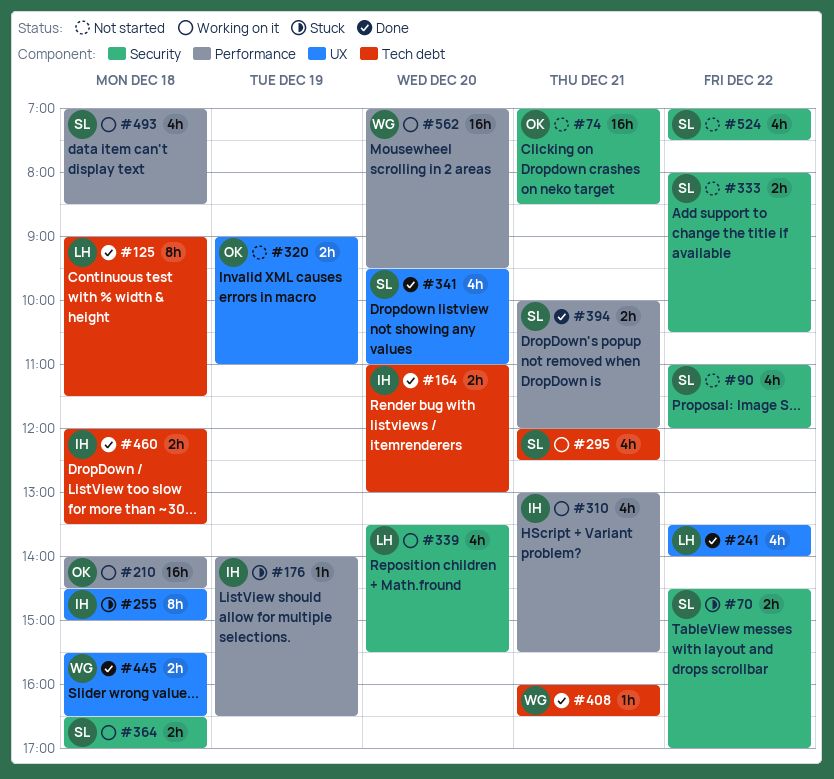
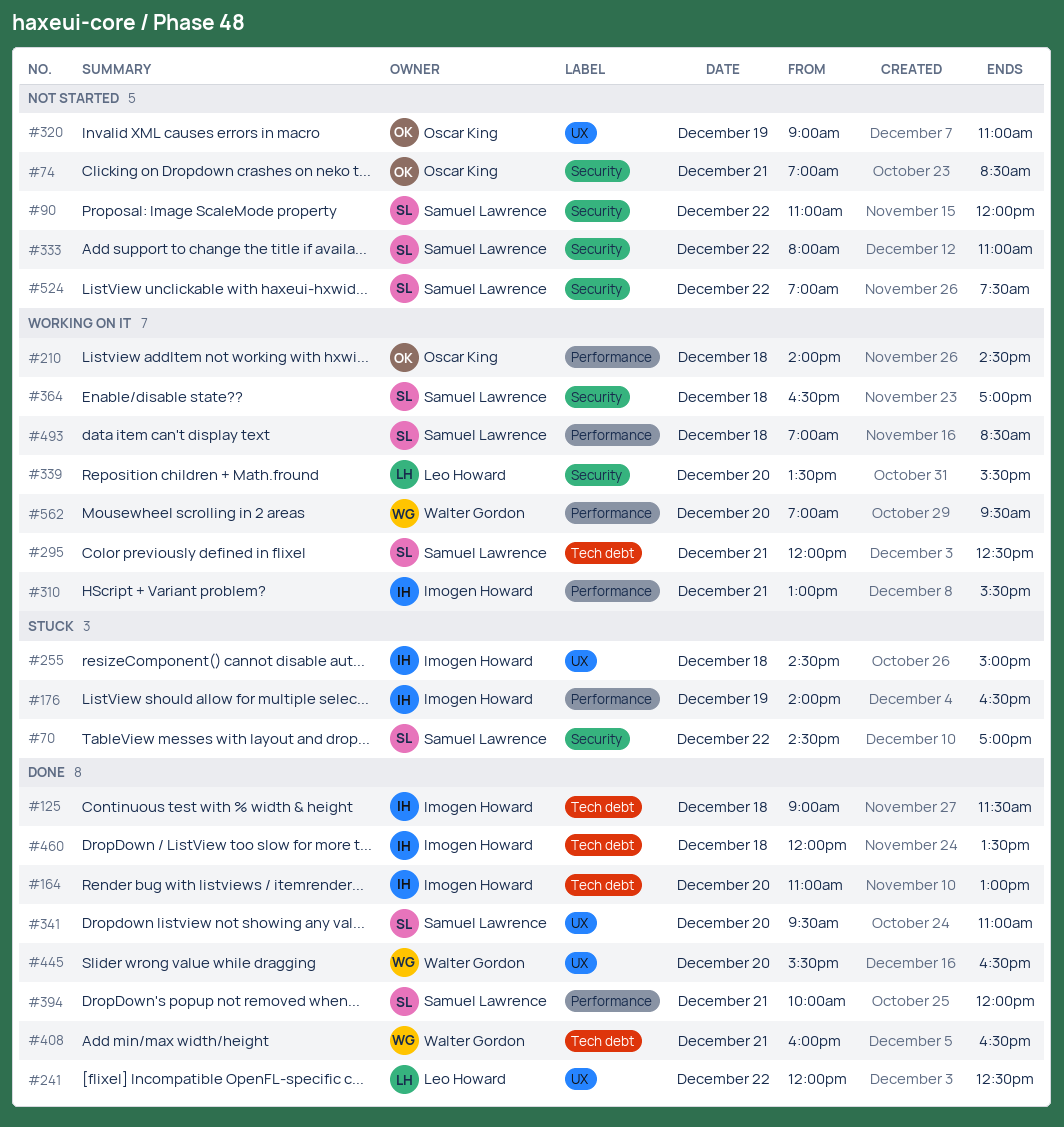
#125, owner: Leo Howard -> Imogen Howard
#241, begins: 13:30 -> 12:00
#241, ends: 14:00 -> 12:30
#333, ends: 10:30 -> 11:00
#445, day: Dec 18 -> Dec 20

